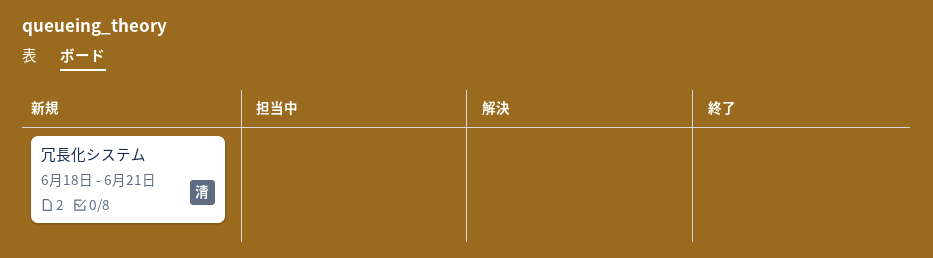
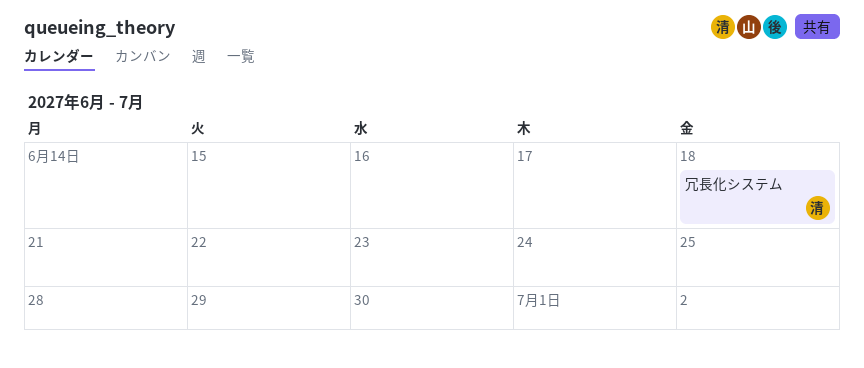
冗長化システム, due: Jun 21 -> Jun 18

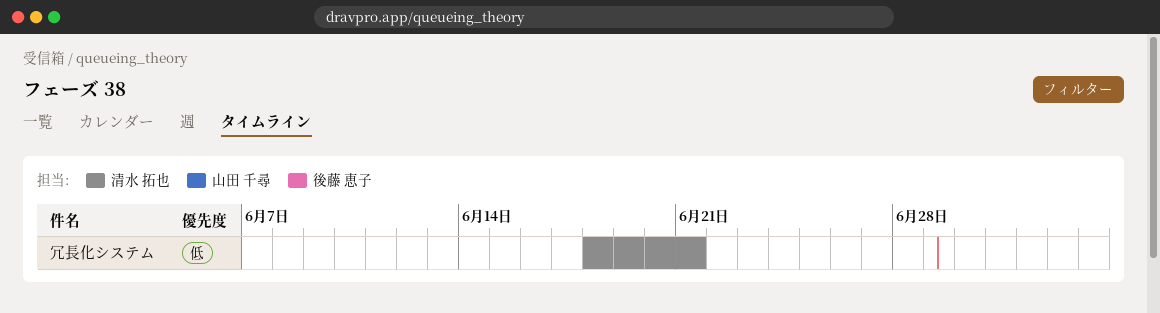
冗長化システム, due: Jun 18 -> Jun 21

